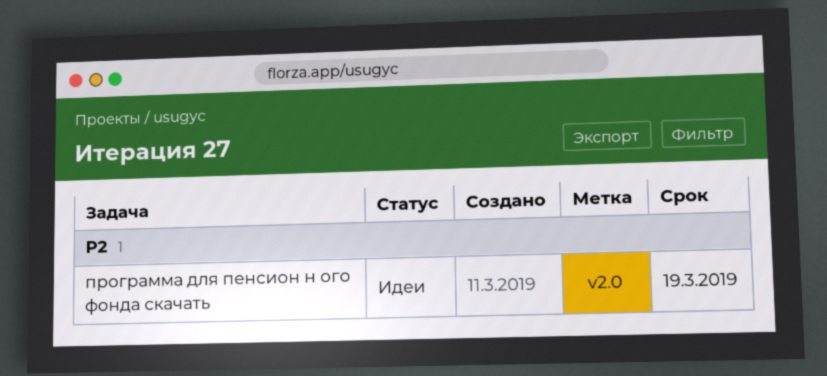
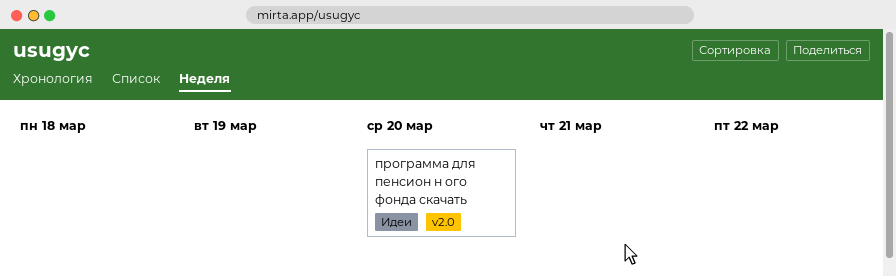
программа для пенсион н ого фонда скачать, due: Mar 19 -> Mar 20

